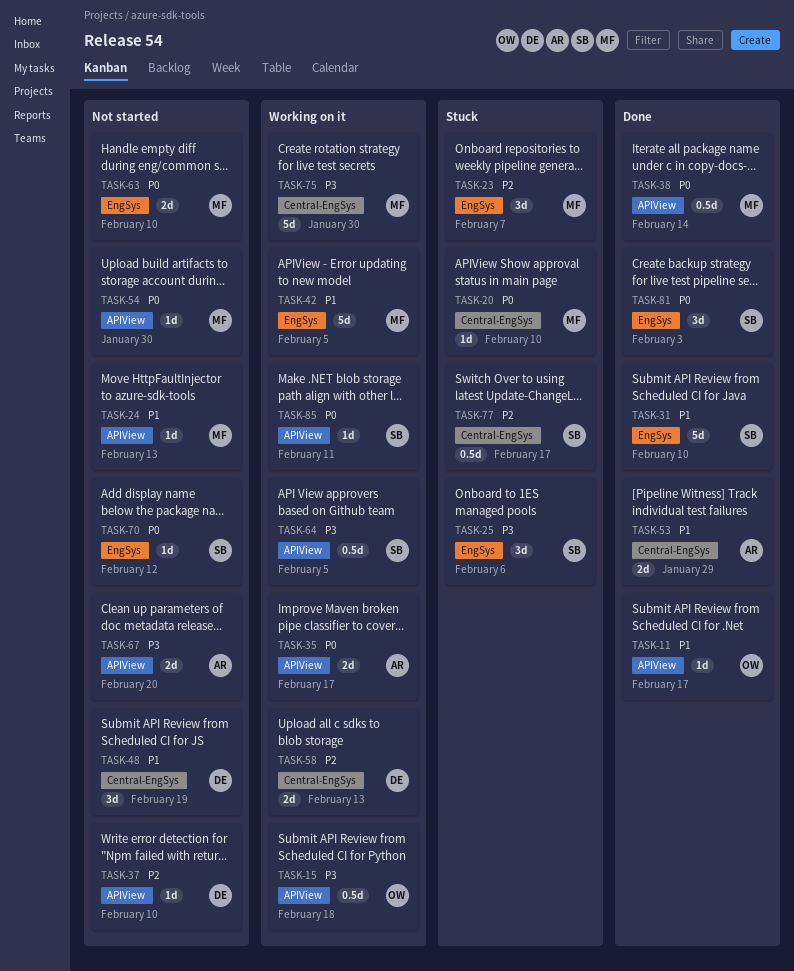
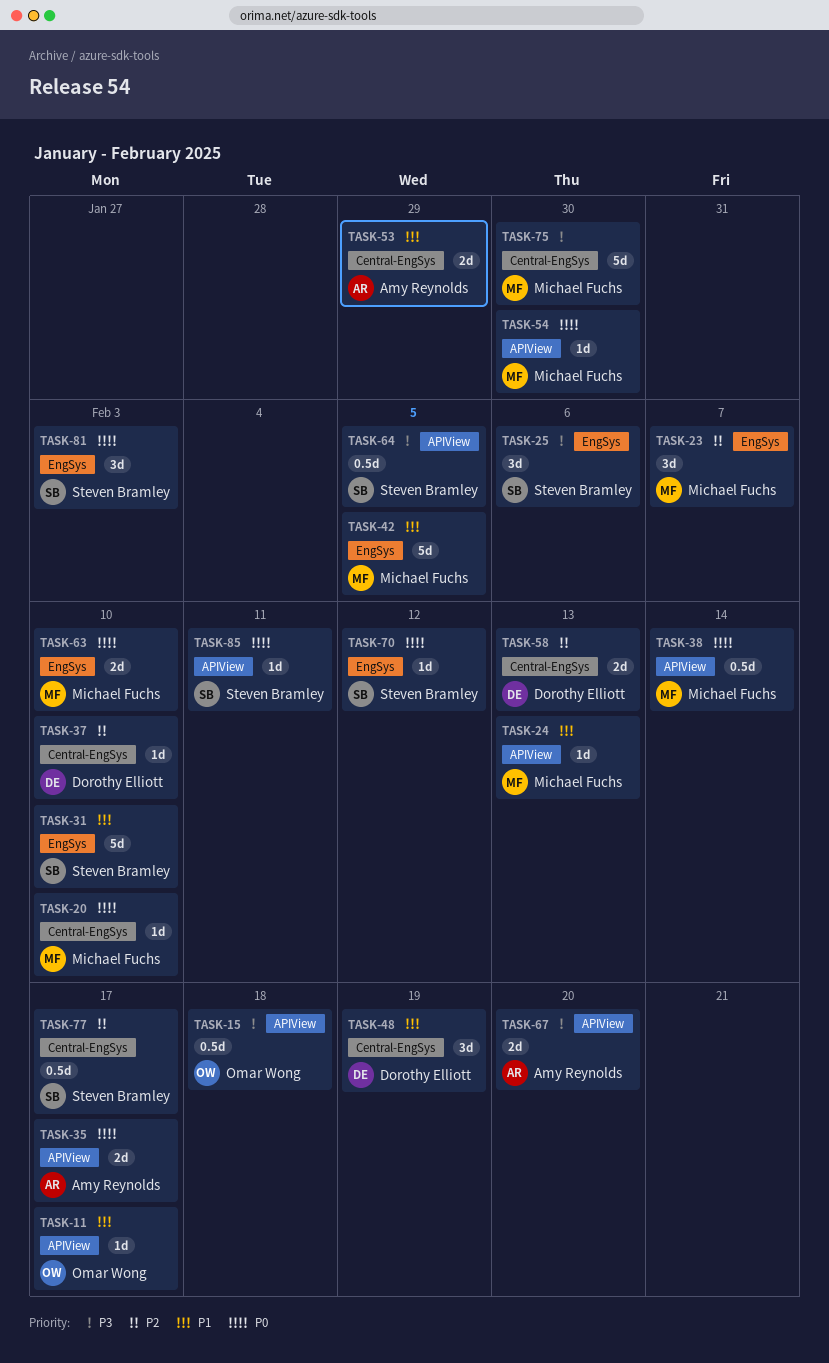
TASK-37, label: APIView -> Central-EngSys

